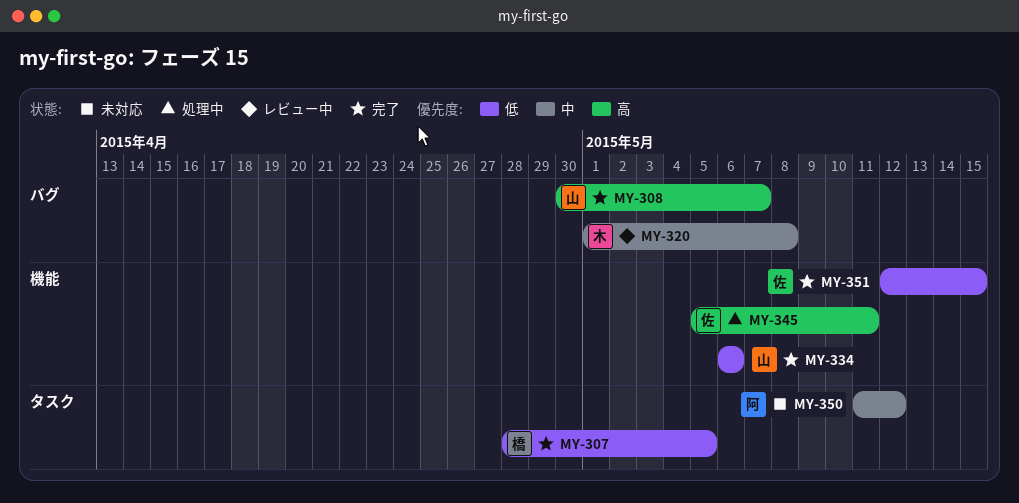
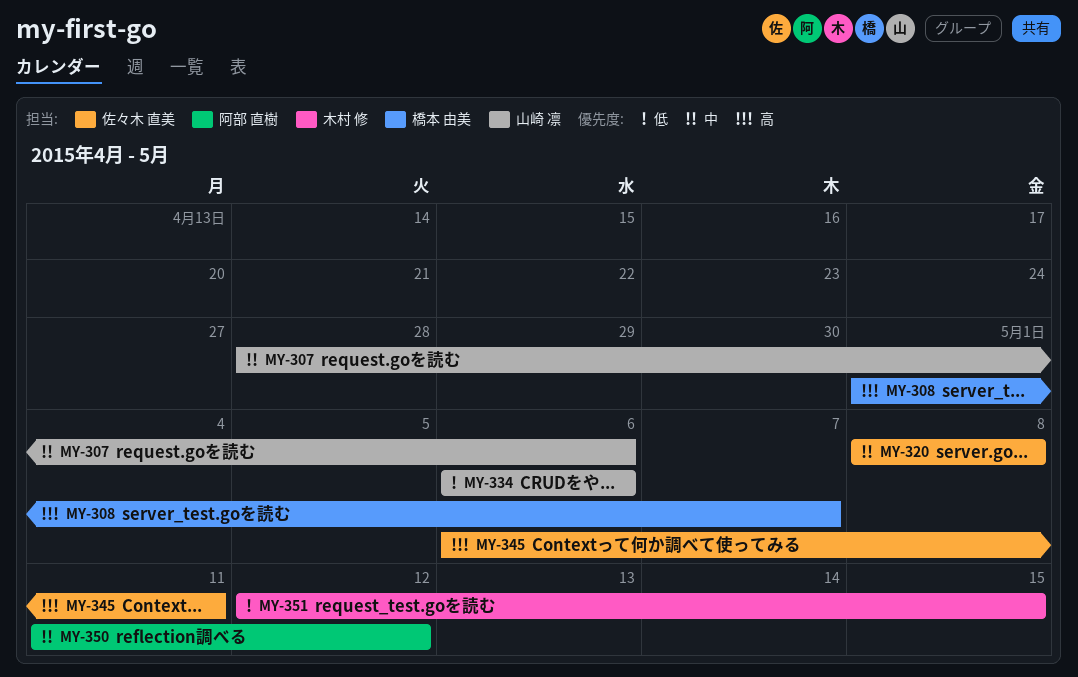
MY-307, owner: 橋本 由美 -> 山崎 凛
MY-307, priority: 低 -> 中
MY-307, due: May 5 -> May 6
MY-308, owner: 山崎 凛 -> 橋本 由美
MY-308, start: Apr 30 -> May 1
MY-320, owner: 木村 修 -> 佐々木 直美
MY-320, start: May 1 -> May 8
MY-345, start: May 5 -> May 6
MY-351, owner: 佐々木 直美 -> 木村 修

